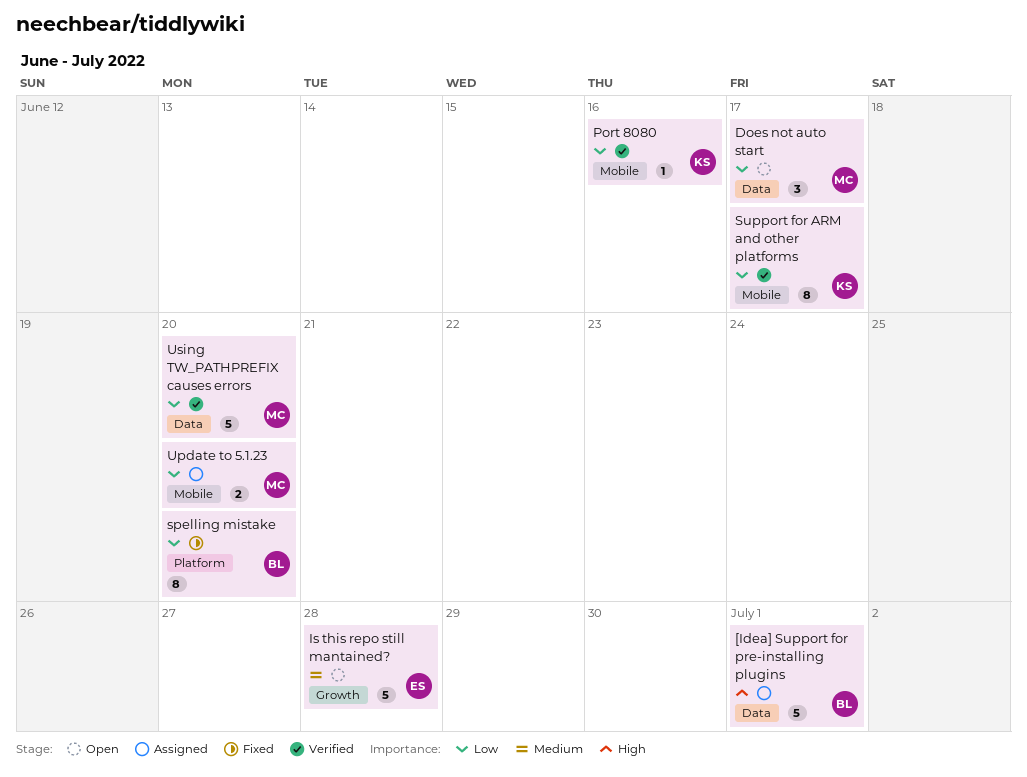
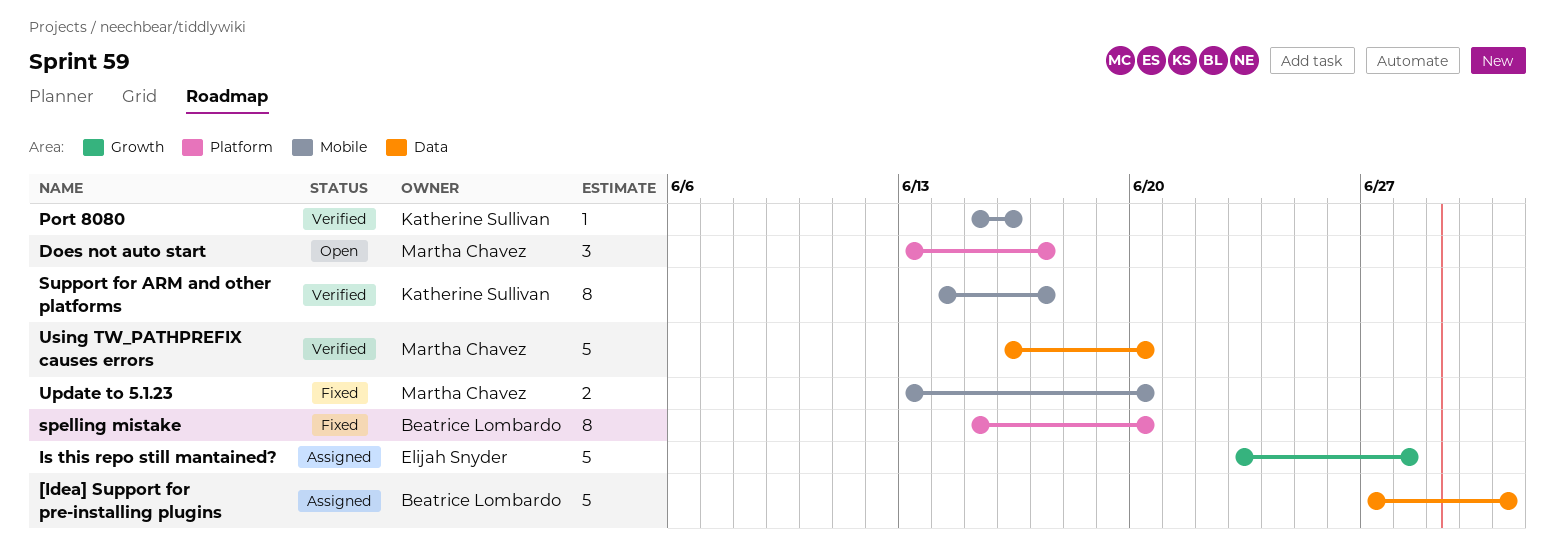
Does not auto start, label: Data -> Platform
Is this repo still mantained?, status: Open -> Assigned
Update to 5.1.23, status: Assigned -> Fixed

